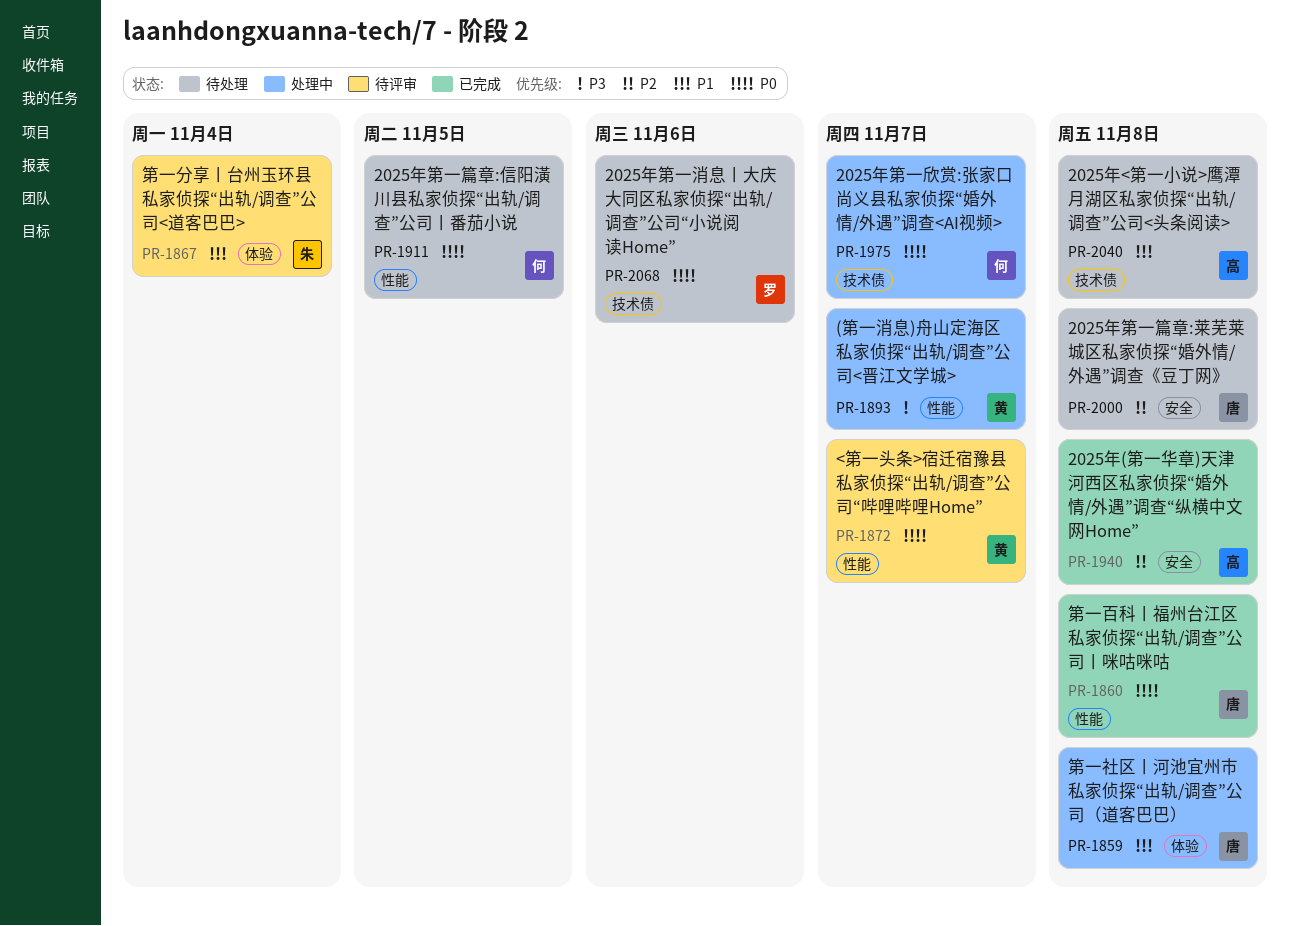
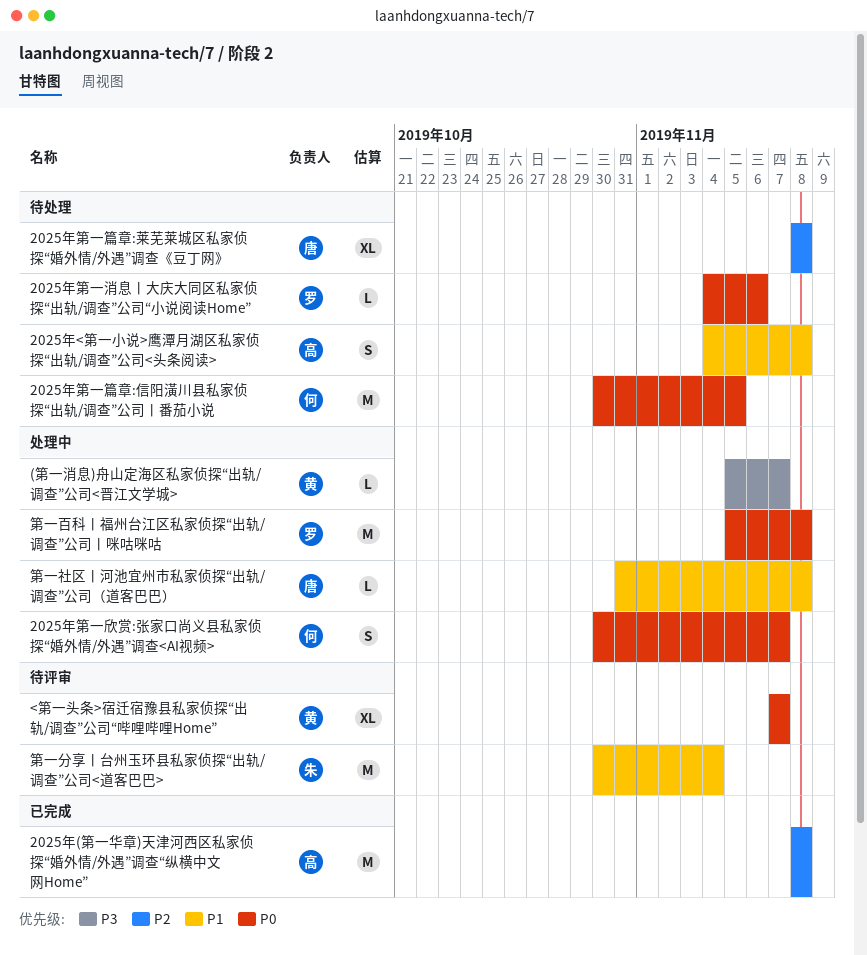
第一百科丨福州台江区私家侦探“出轨/调查”公司丨咪咕咪咕, status: 已完成 -> 处理中
第一百科丨福州台江区私家侦探“出轨/调查”公司丨咪咕咪咕, owner: 唐 -> 罗

